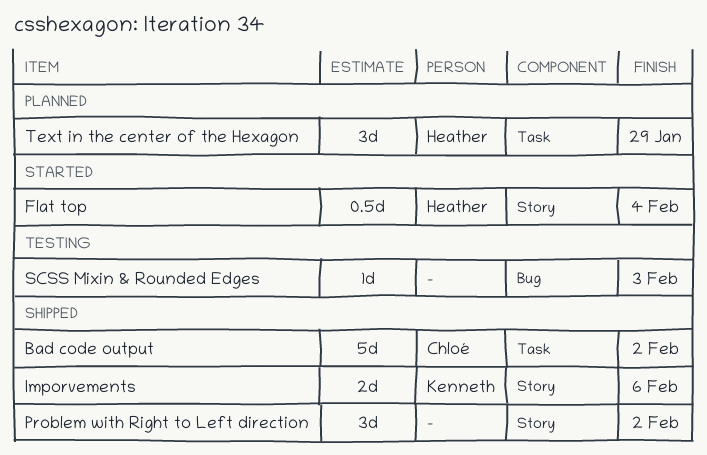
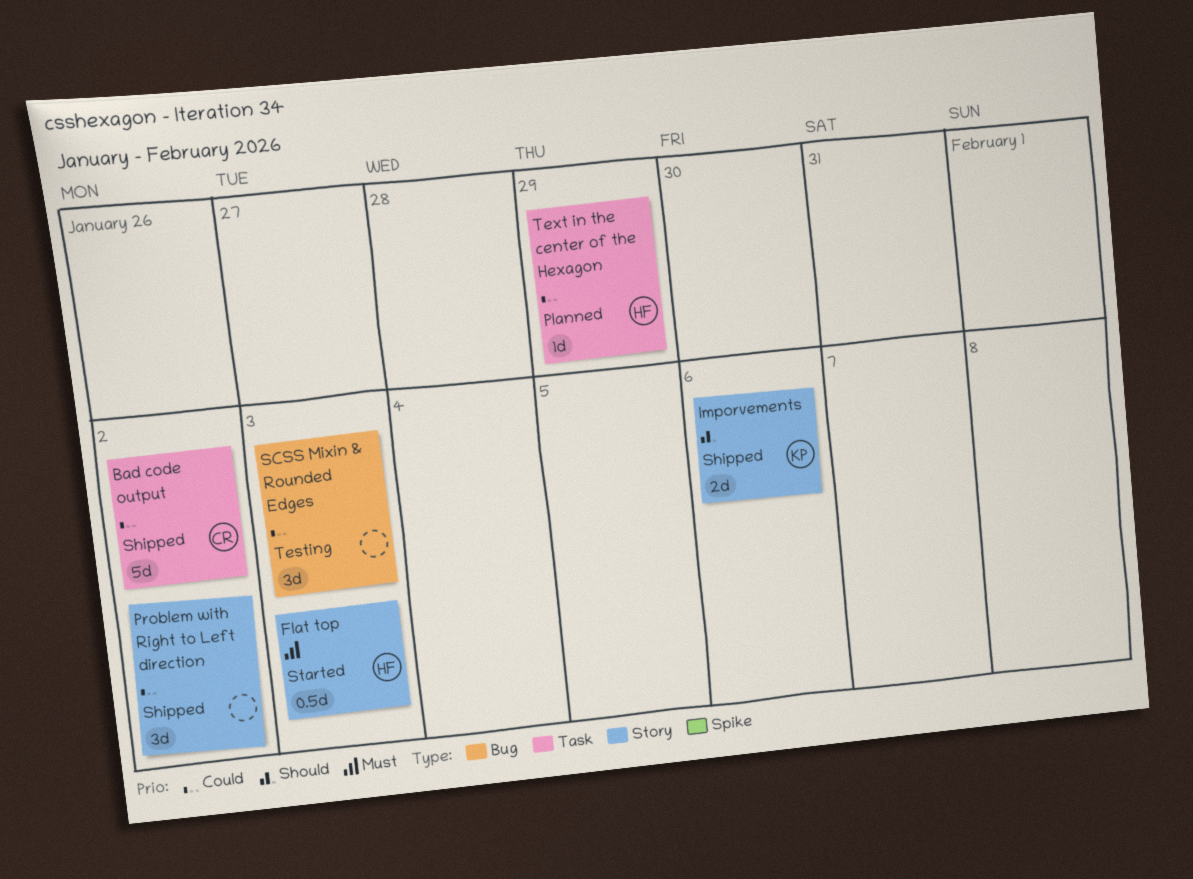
Flat top, due: Feb 4 -> Feb 3
SCSS Mixin & Rounded Edges, estimate: 1d -> 3d
Text in the center of the Hexagon, estimate: 3d -> 1d

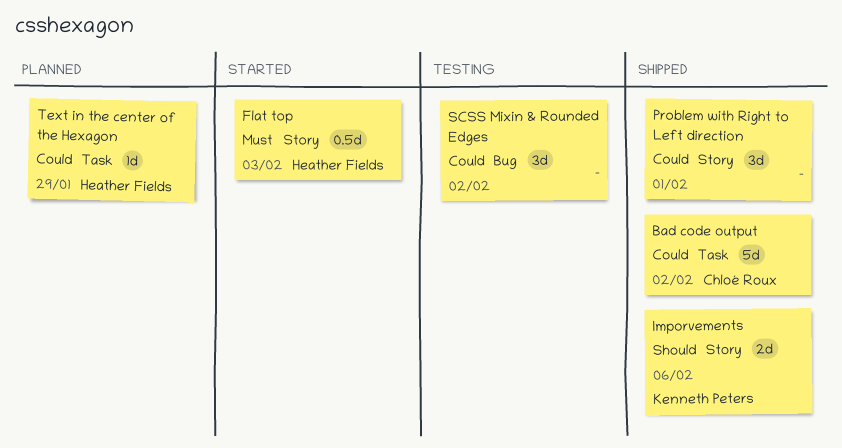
Problem with Right to Left direction, due: Feb 2 -> Feb 1
SCSS Mixin & Rounded Edges, due: Feb 3 -> Feb 2

